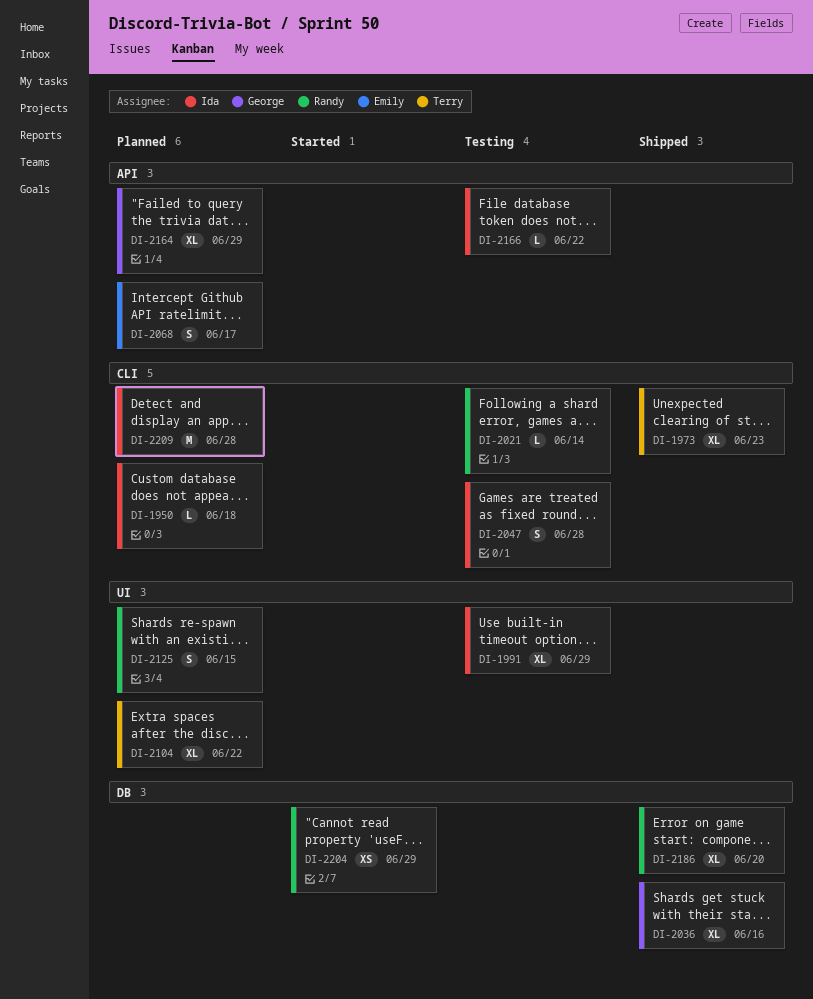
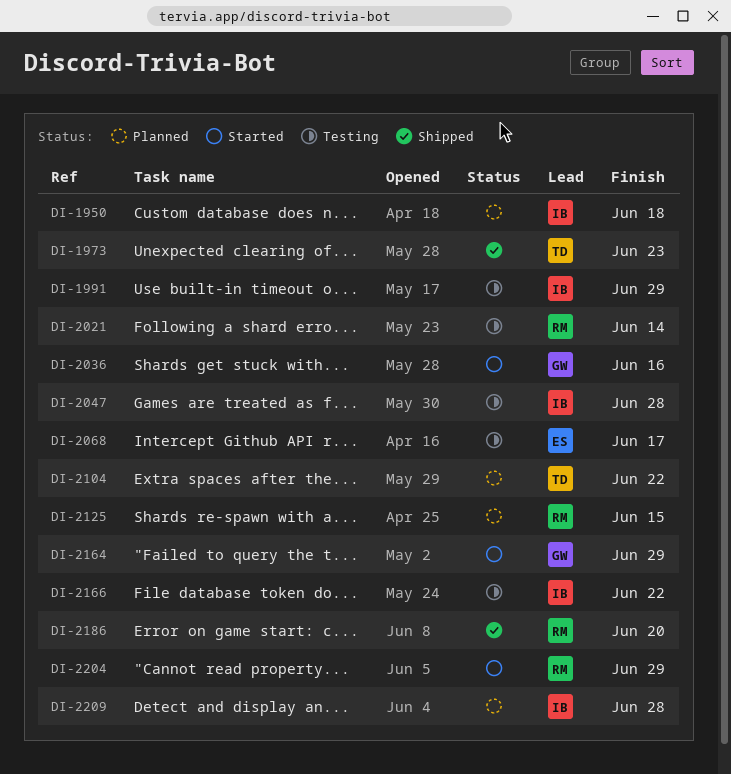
DI-2036, status: Shipped -> Started
DI-2068, status: Planned -> Testing
DI-2164, status: Planned -> Started

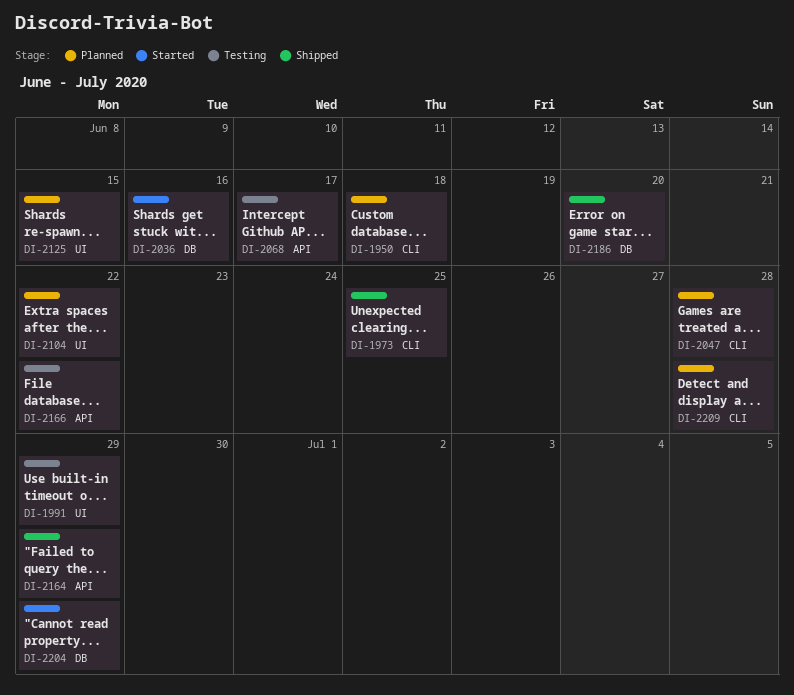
DI-1973, due: Jun 23 -> Jun 25
DI-2021: present -> none
DI-2047, status: Testing -> Planned
DI-2164, status: Started -> Shipped

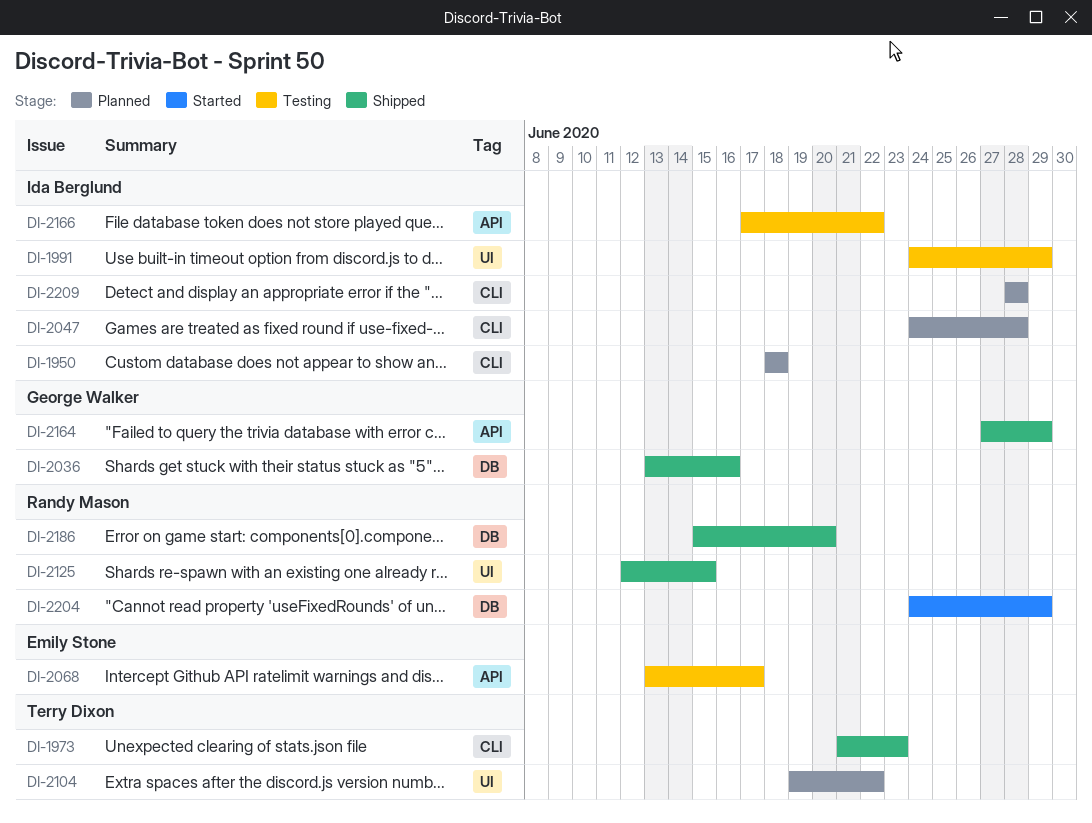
DI-1973, due: Jun 25 -> Jun 23
DI-2036, status: Started -> Shipped
DI-2125, status: Planned -> Shipped

